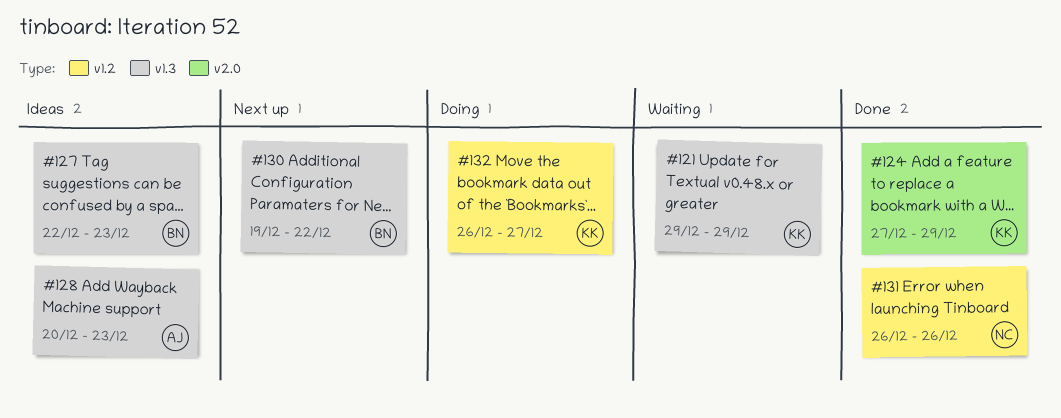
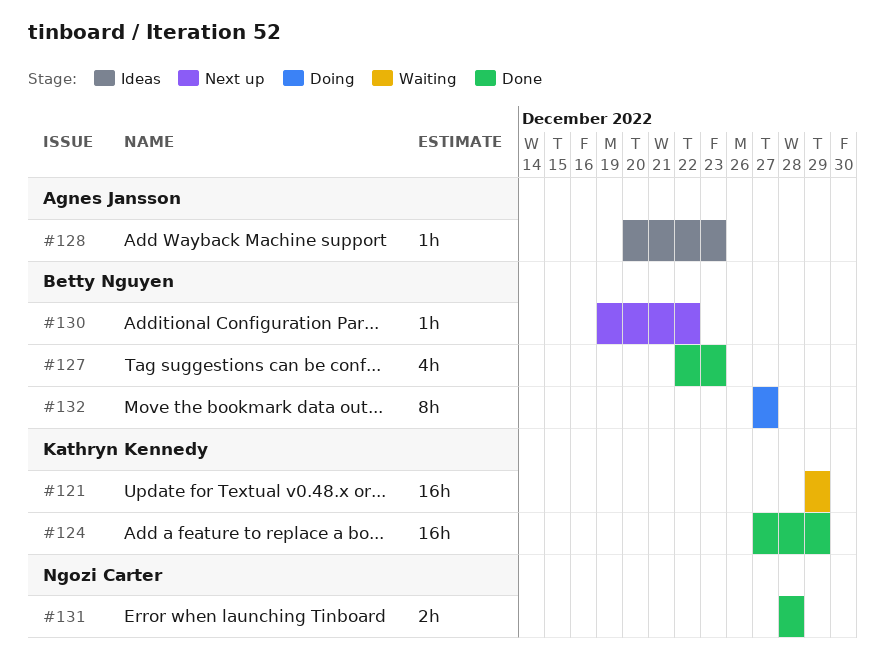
#127, status: Ideas -> Done
#131, start: Dec 26 -> Dec 28
#131, due: Dec 26 -> Dec 28
#132, owner: Kathryn Kennedy -> Betty Nguyen
#132, start: Dec 26 -> Dec 27

